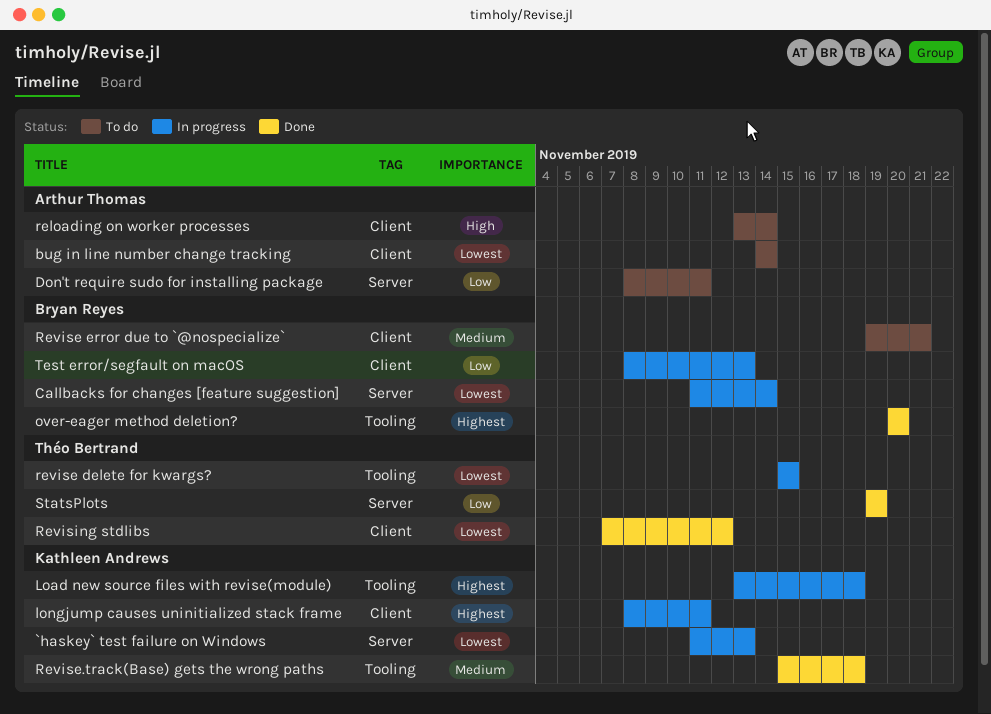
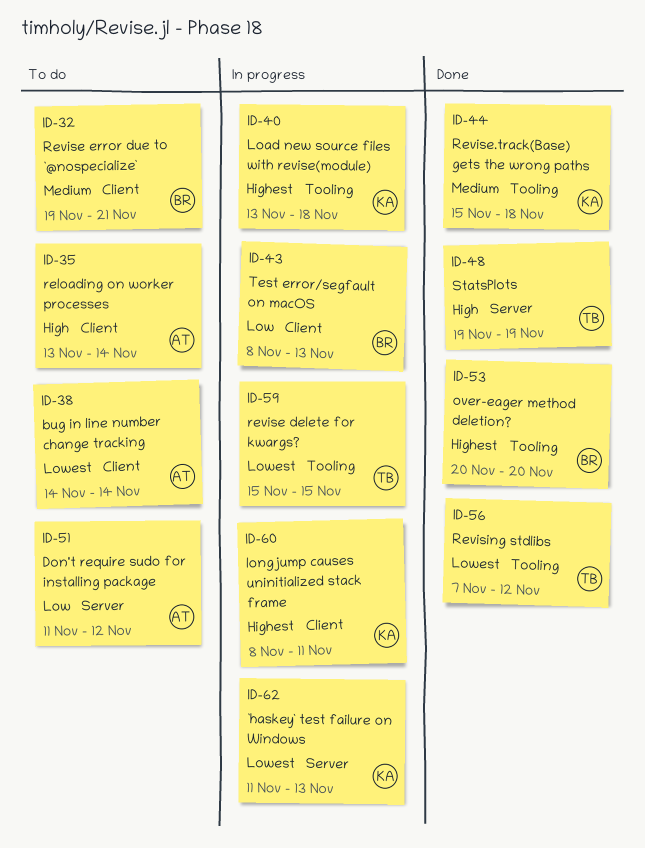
Callbacks for changes [feature suggestion]: present -> none
Don't require sudo for installing package, start: Nov 8 -> Nov 11
Don't require sudo for installing package, due: Nov 11 -> Nov 12
Revising stdlibs, label: Client -> Tooling
StatsPlots, priority: Low -> High

